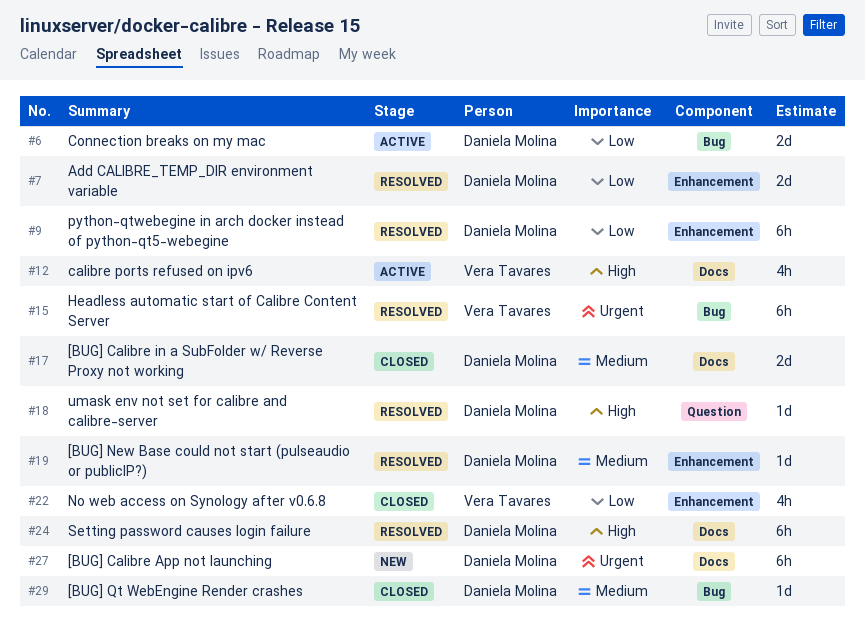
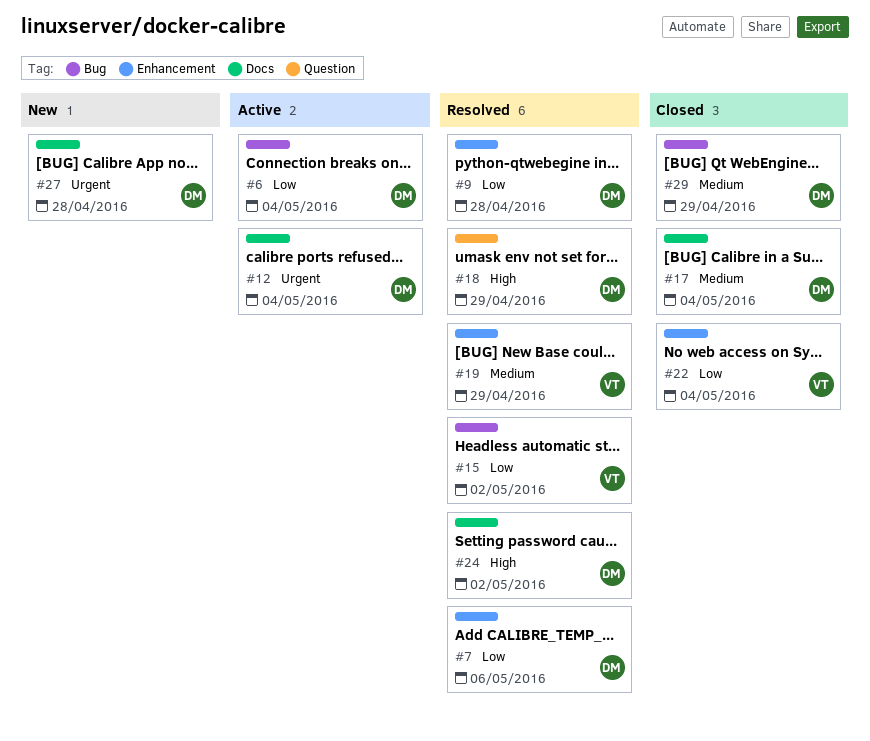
#12, owner: Vera Tavares -> Daniela Molina
#12, priority: High -> Urgent
#15, priority: Urgent -> Low
#19, owner: Daniela Molina -> Vera Tavares

